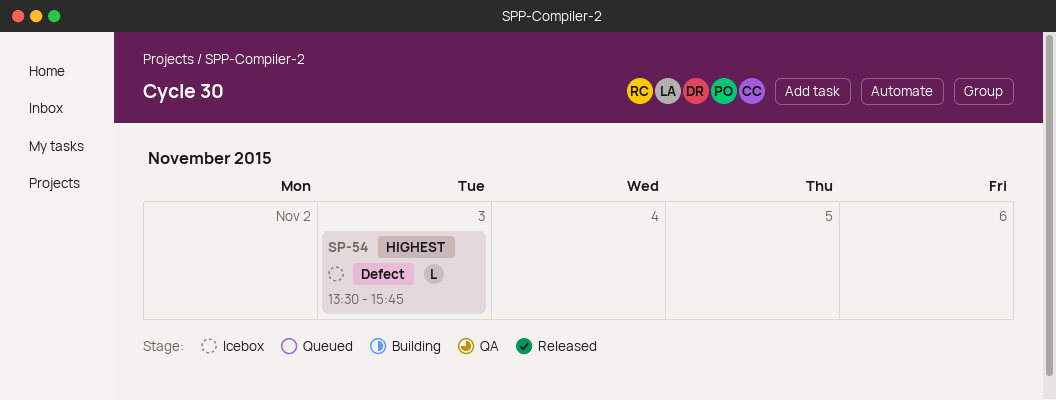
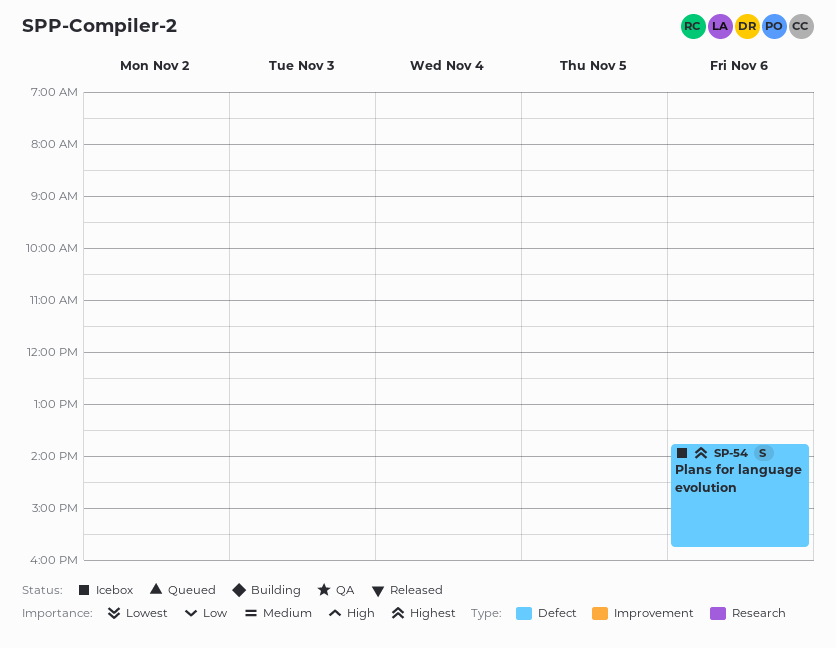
SP-54, estimate: L -> S
SP-54, day: Nov 3 -> Nov 6
SP-54, begins: 13:30 -> 13:45

